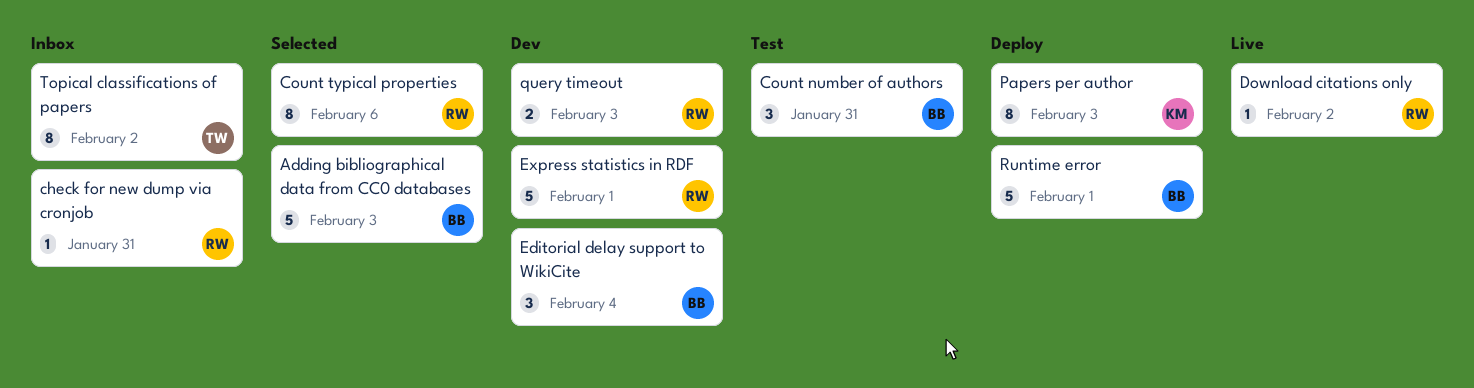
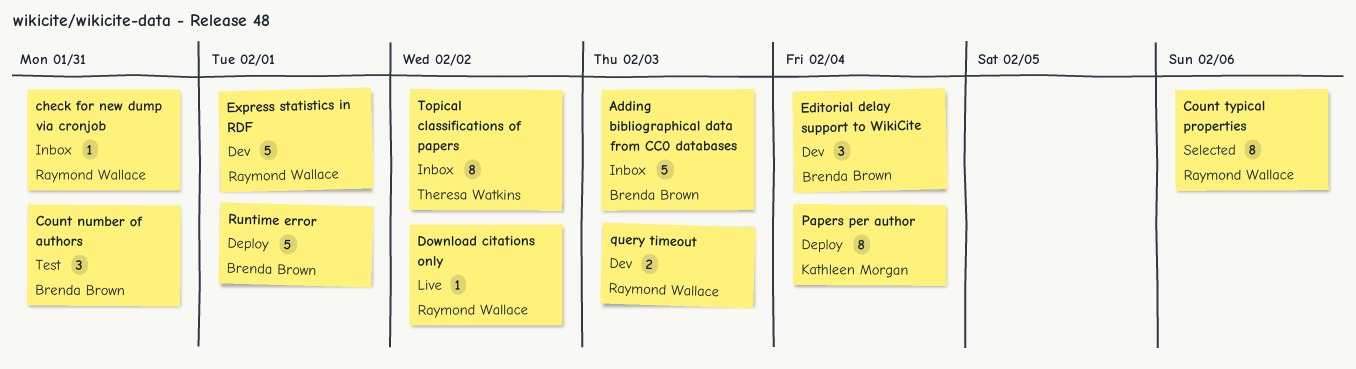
Adding bibliographical data from CC0 databases, status: Selected -> Inbox
Papers per author, due: Feb 3 -> Feb 4

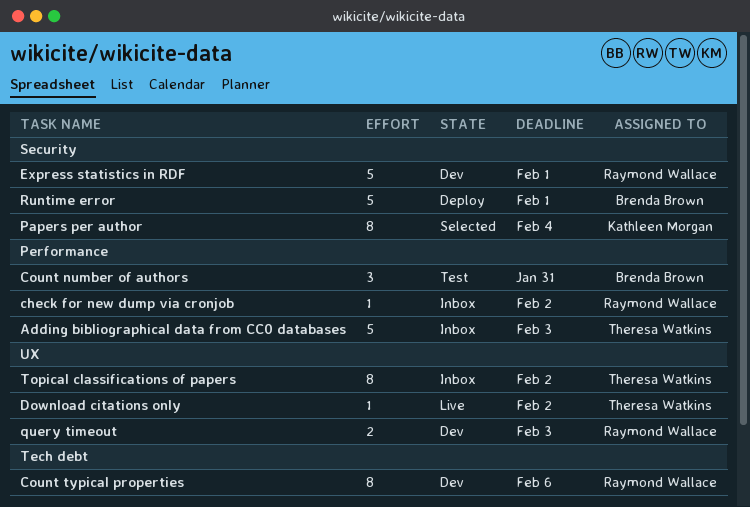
Adding bibliographical data from CC0 databases, owner: Brenda Brown -> Theresa Watkins
check for new dump via cronjob, due: Jan 31 -> Feb 2
Count typical properties, status: Selected -> Dev
Download citations only, owner: Raymond Wallace -> Theresa Watkins
Editorial delay support to WikiCite: present -> none
Papers per author, status: Deploy -> Selected

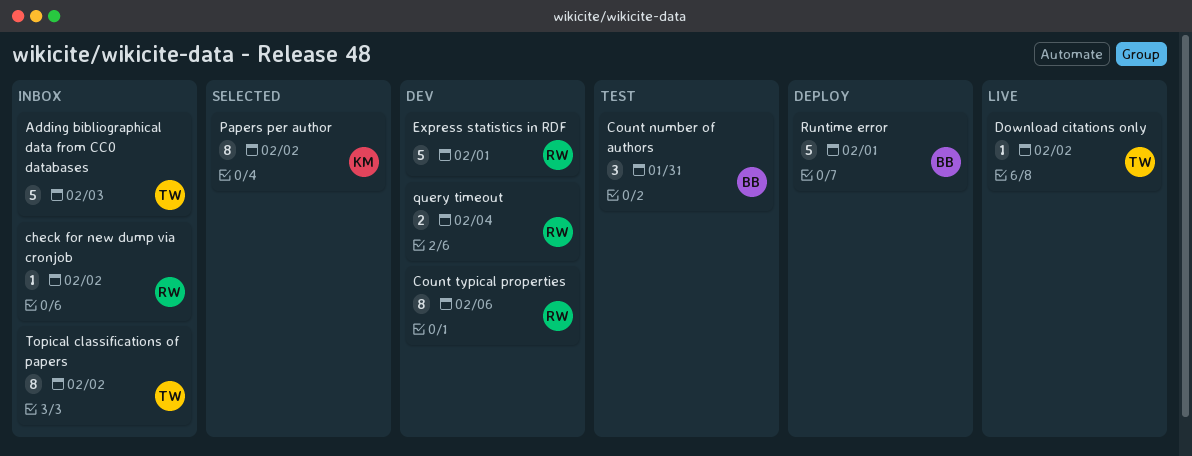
Papers per author, due: Feb 4 -> Feb 2
query timeout, due: Feb 3 -> Feb 4

